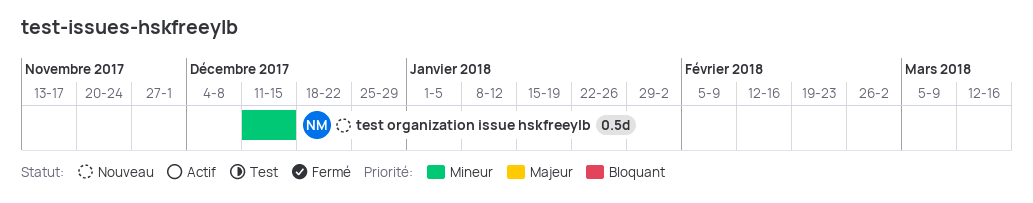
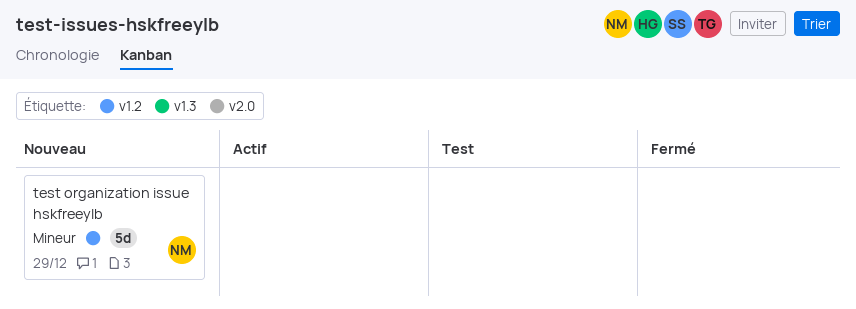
test organization issue hskfreeylb, estimate: 0.5d -> 5d
test organization issue hskfreeylb, due: Dec 15 -> Dec 29

